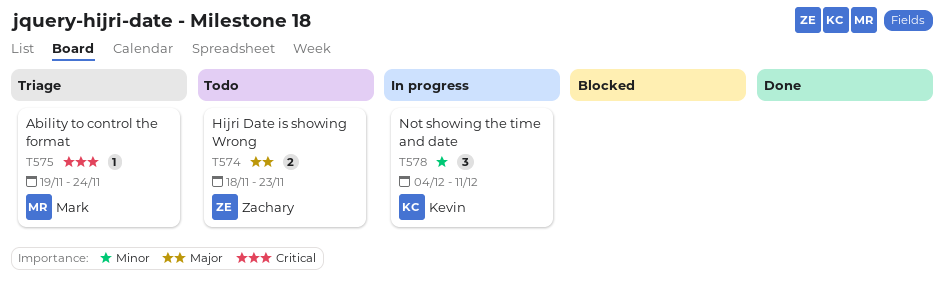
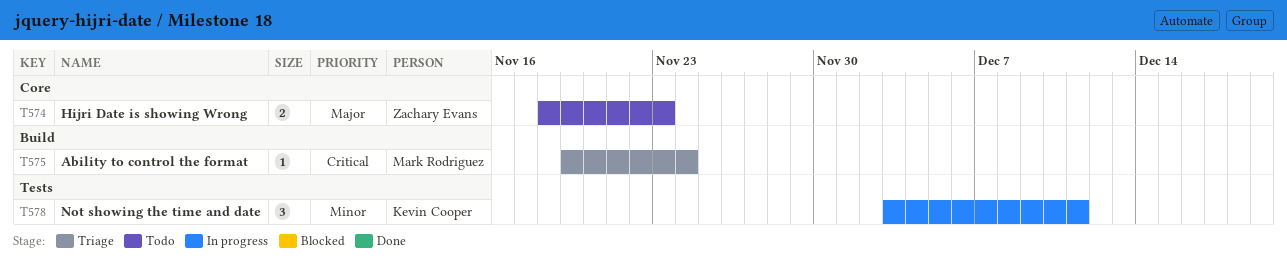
T578, start: Dec 4 -> Dec 3

